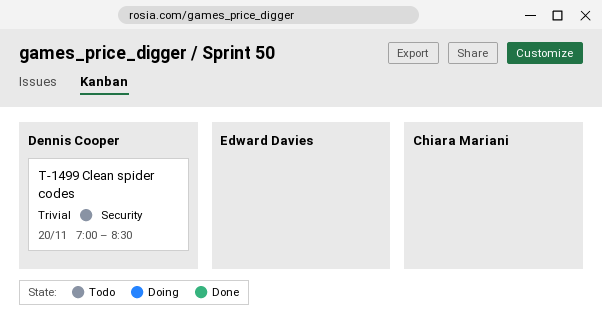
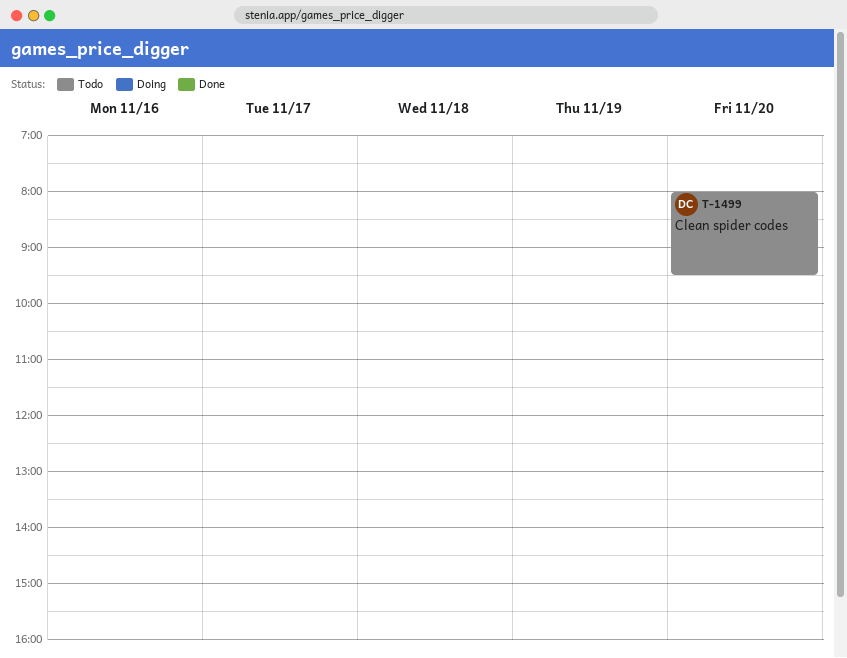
T-1499, begins: 07:00 -> 08:00
T-1499, ends: 08:30 -> 09:30

